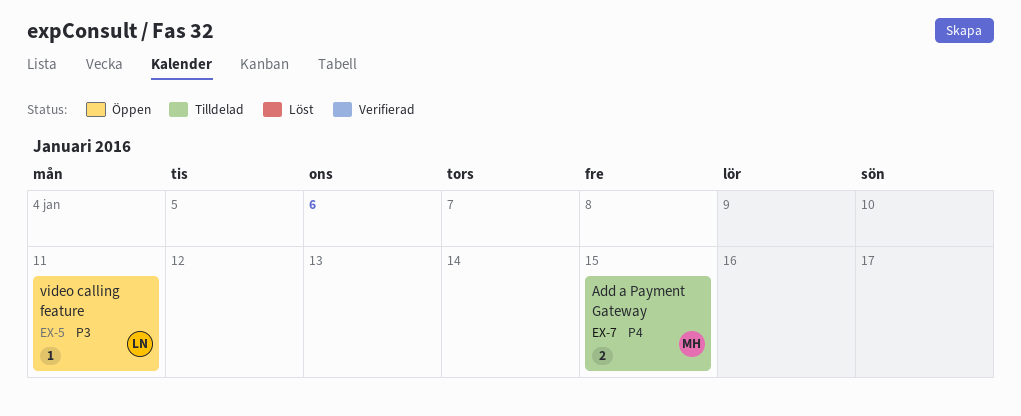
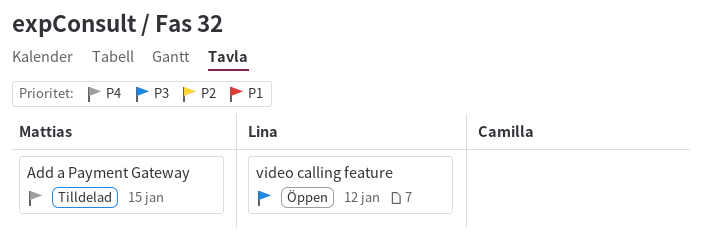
video calling feature, due: Jan 11 -> Jan 12

